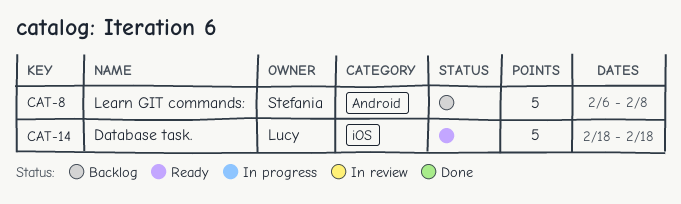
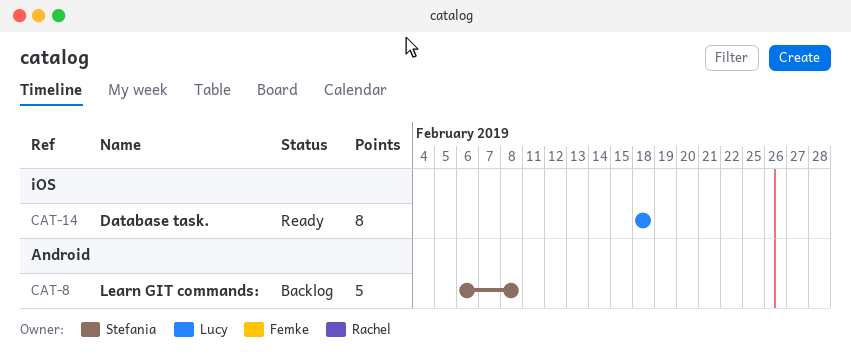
CAT-14, estimate: 5 -> 8

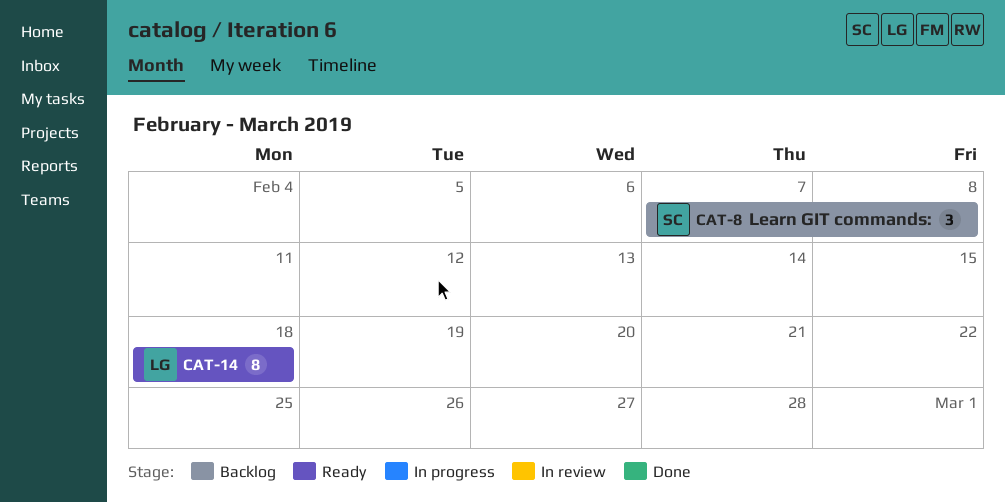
CAT-8, estimate: 5 -> 3
CAT-8, start: Feb 6 -> Feb 7

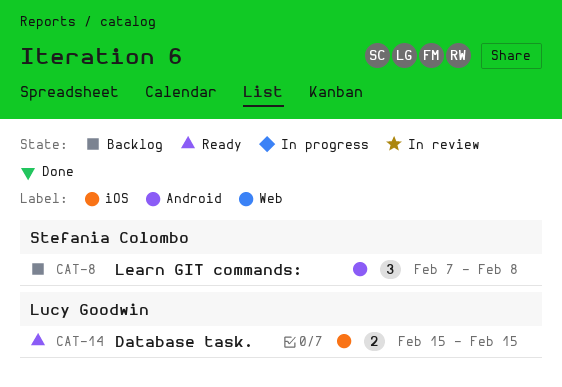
CAT-14, estimate: 8 -> 2
CAT-14, start: Feb 18 -> Feb 15
CAT-14, due: Feb 18 -> Feb 15

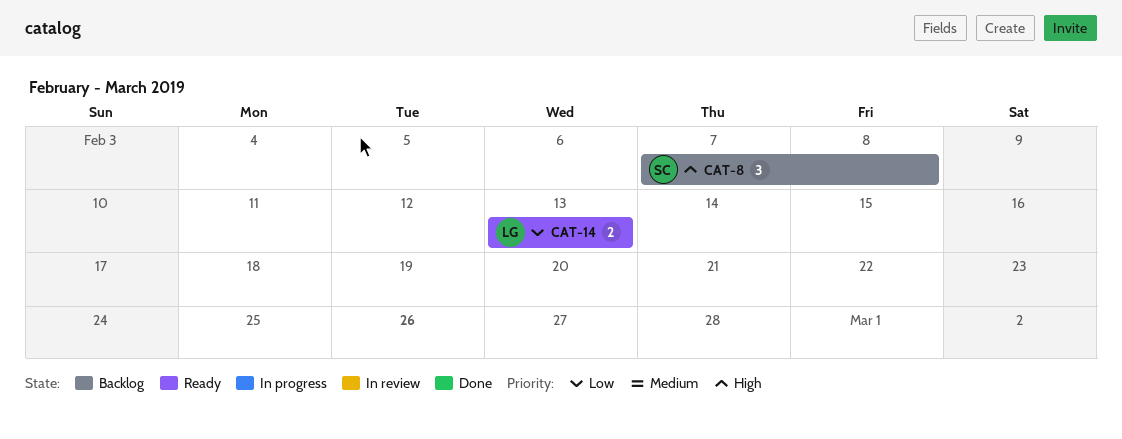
CAT-14, start: Feb 15 -> Feb 13
CAT-14, due: Feb 15 -> Feb 13

